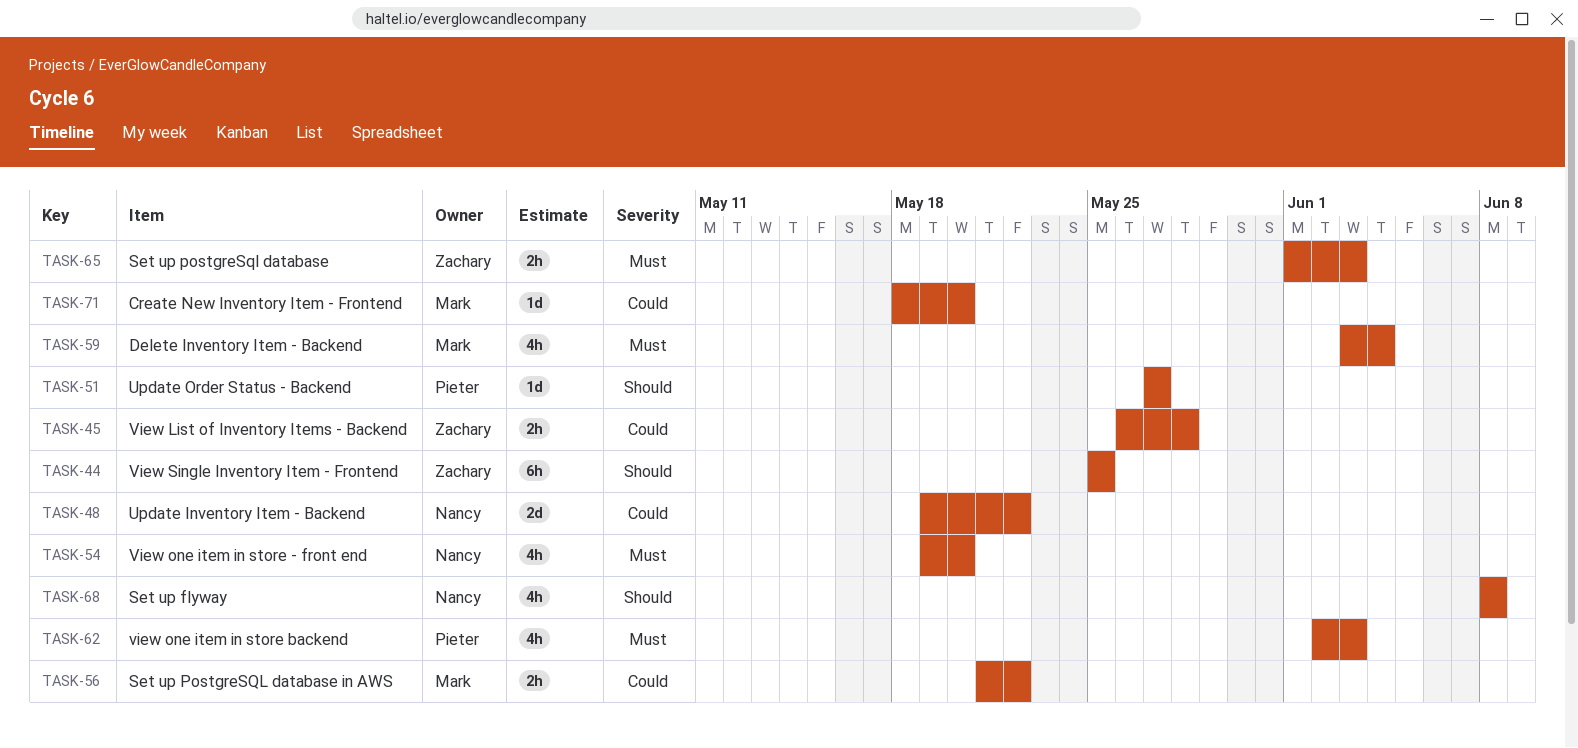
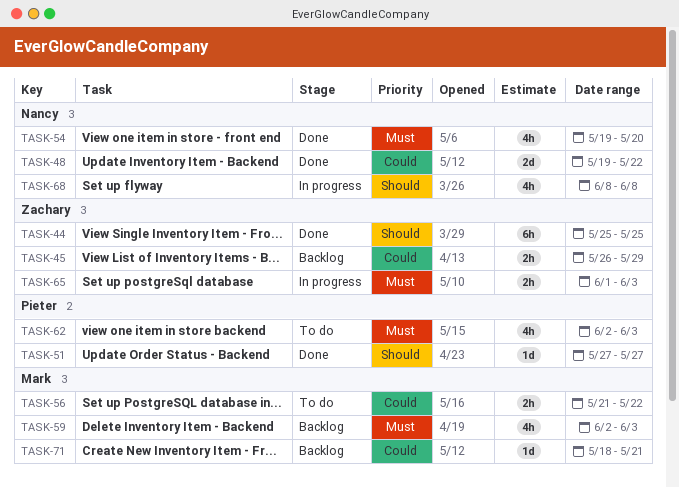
TASK-45, due: May 28 -> May 29
TASK-59, start: Jun 3 -> Jun 2
TASK-59, due: Jun 4 -> Jun 3
TASK-71, due: May 20 -> May 21

